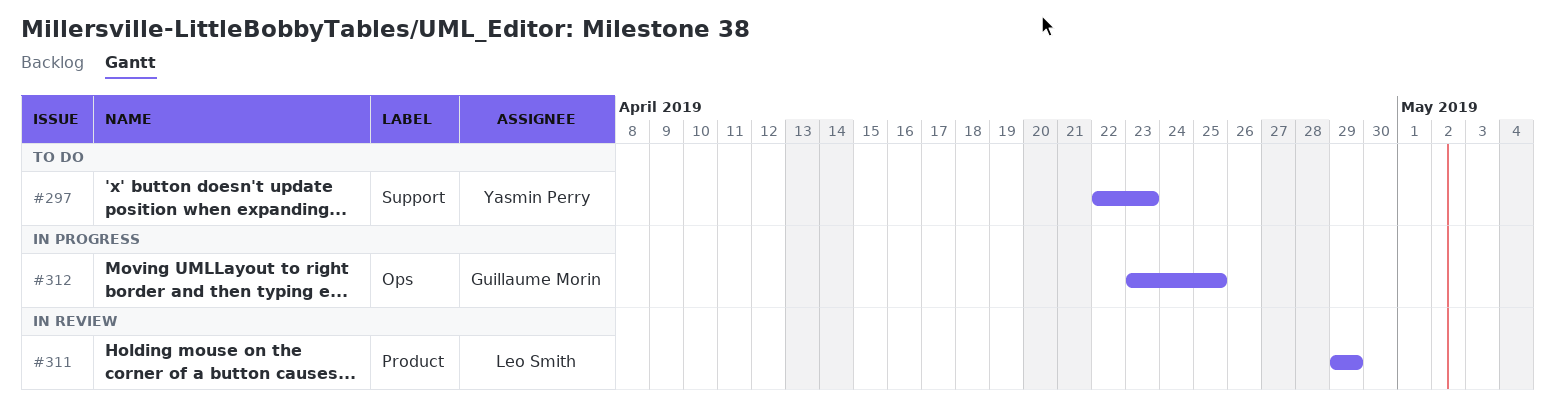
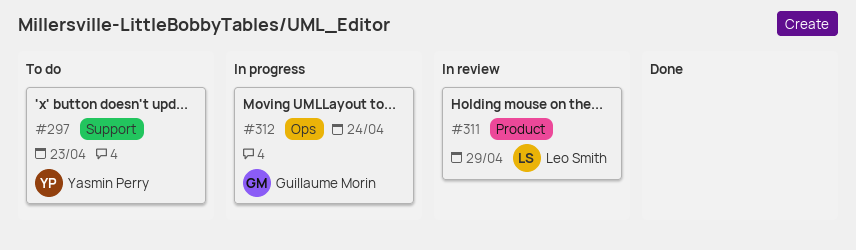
#312, due: Apr 25 -> Apr 24

